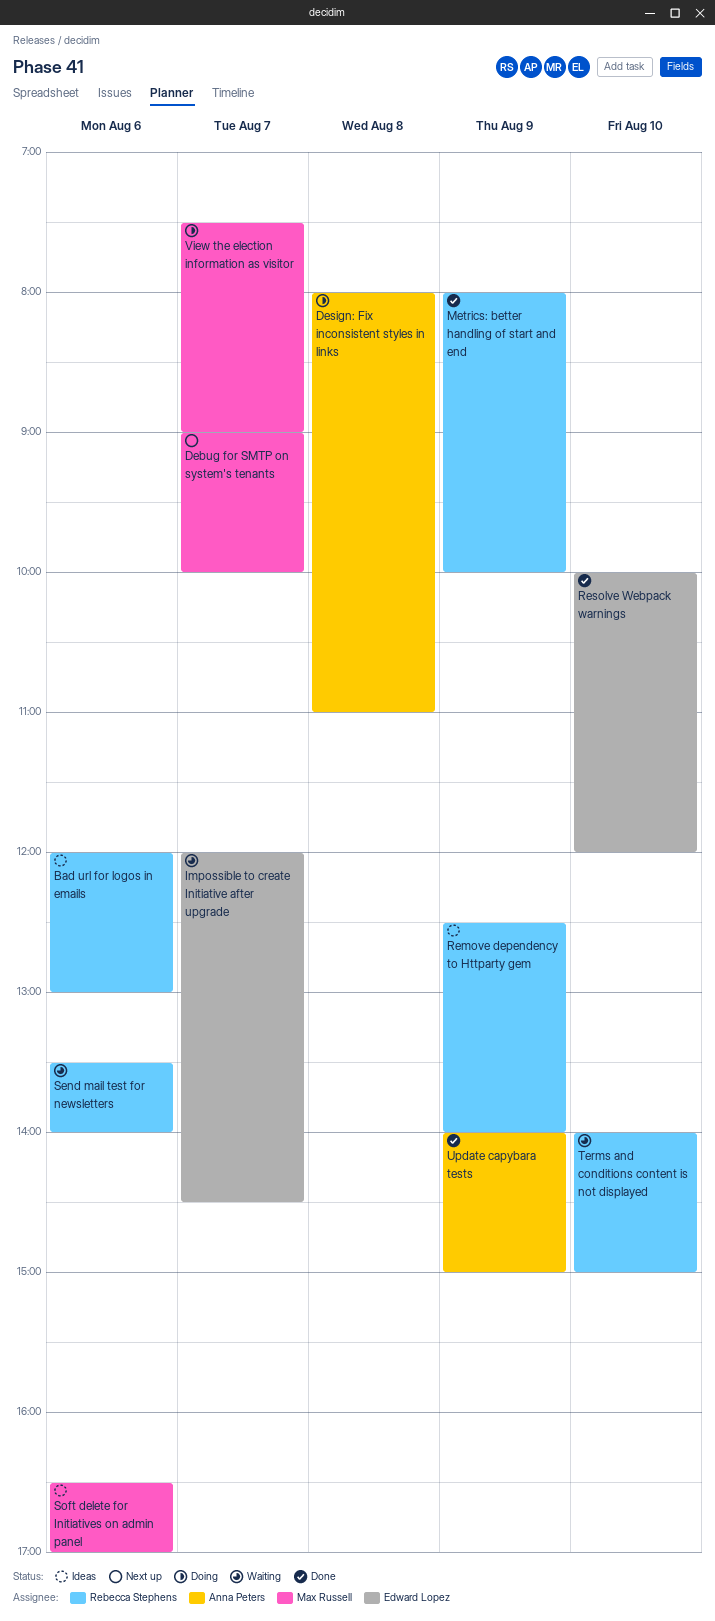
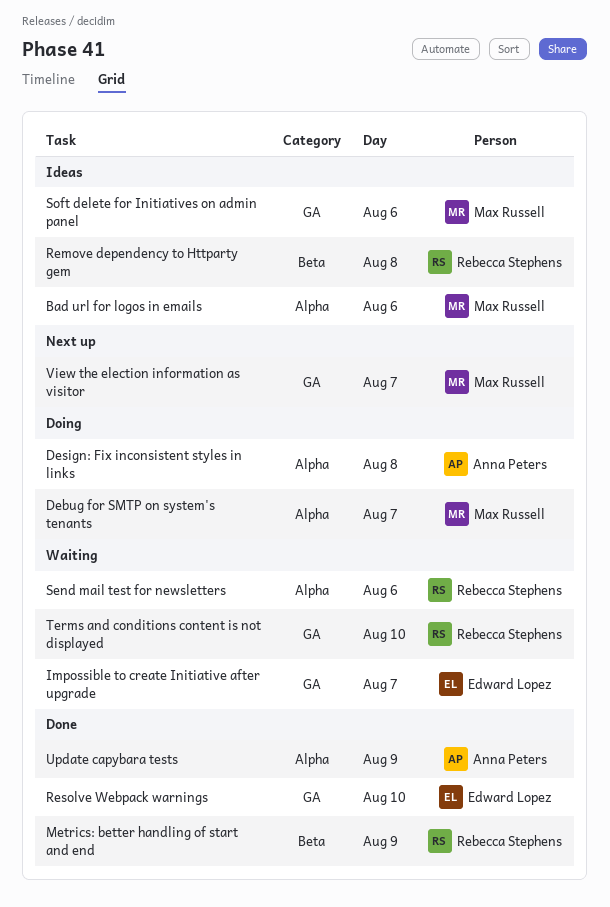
Bad url for logos in emails, owner: Rebecca Stephens -> Max Russell
Debug for SMTP on system's tenants, status: Next up -> Doing
Remove dependency to Httparty gem, day: Aug 9 -> Aug 8
View the election information as visitor, status: Doing -> Next up

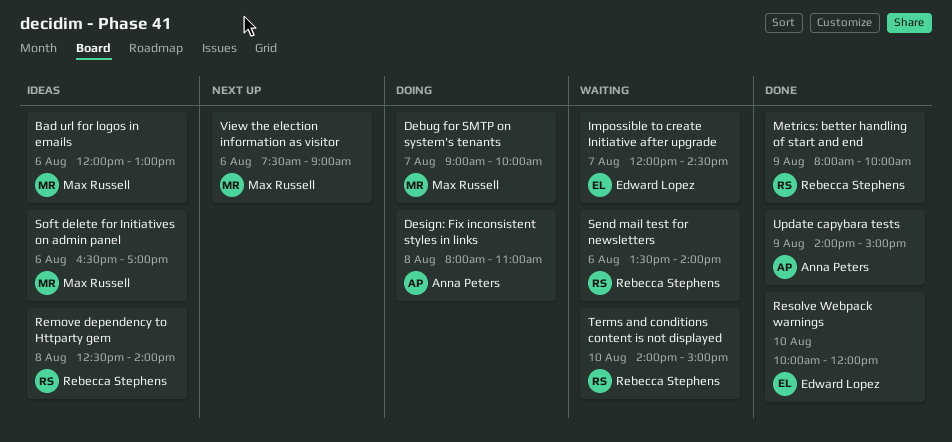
View the election information as visitor, day: Aug 7 -> Aug 6

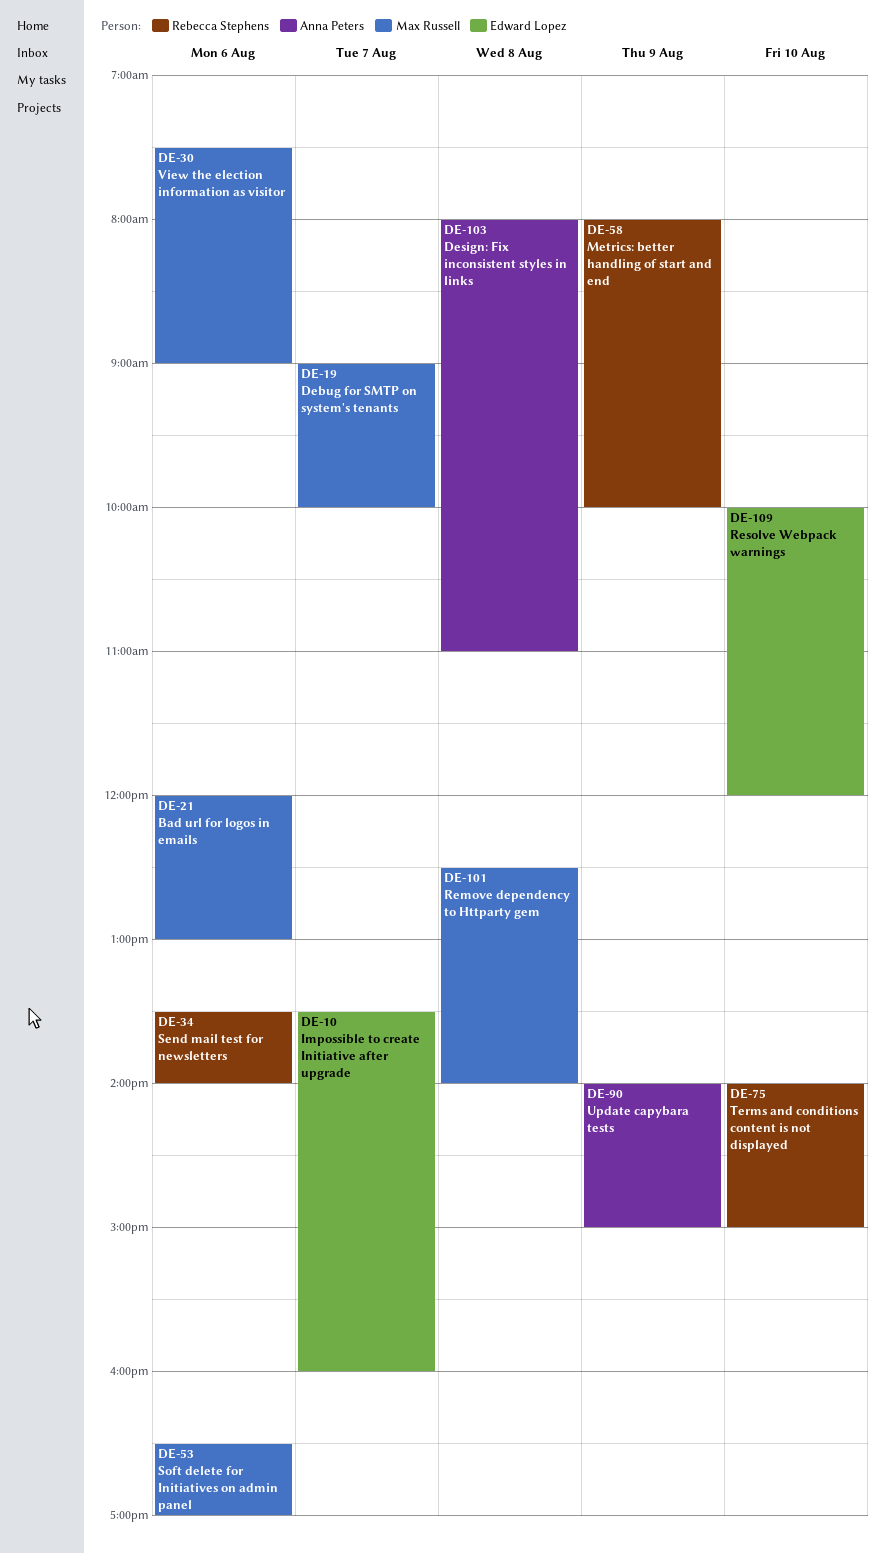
Impossible to create Initiative after upgrade, begins: 12:00 -> 13:30
Impossible to create Initiative after upgrade, ends: 14:30 -> 16:00
Remove dependency to Httparty gem, owner: Rebecca Stephens -> Max Russell

